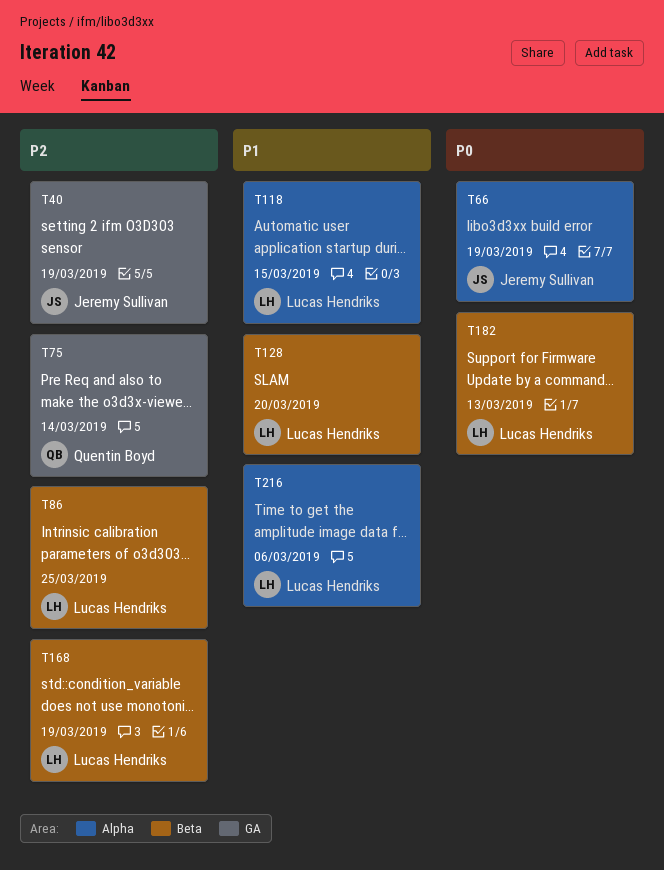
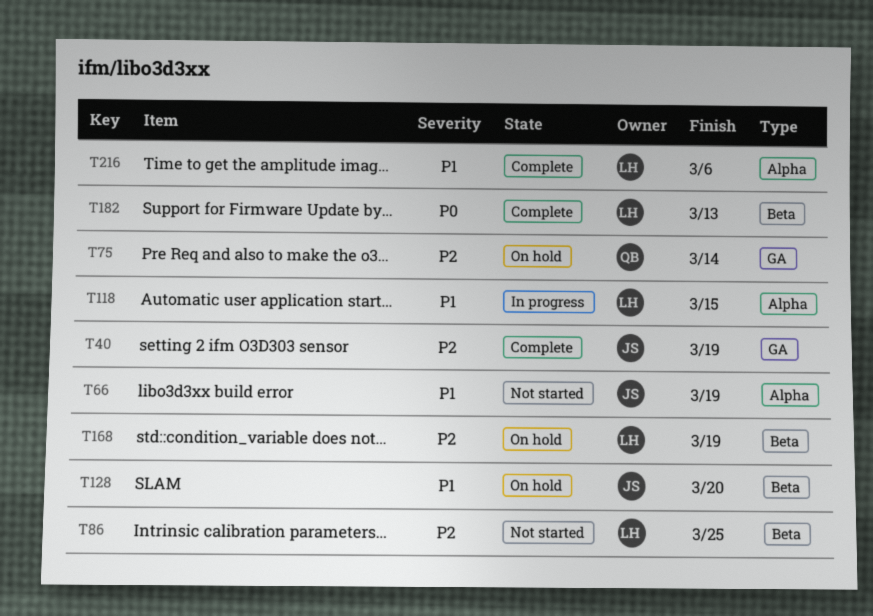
T66, priority: P0 -> P1
T128, owner: Lucas Hendriks -> Jeremy Sullivan

